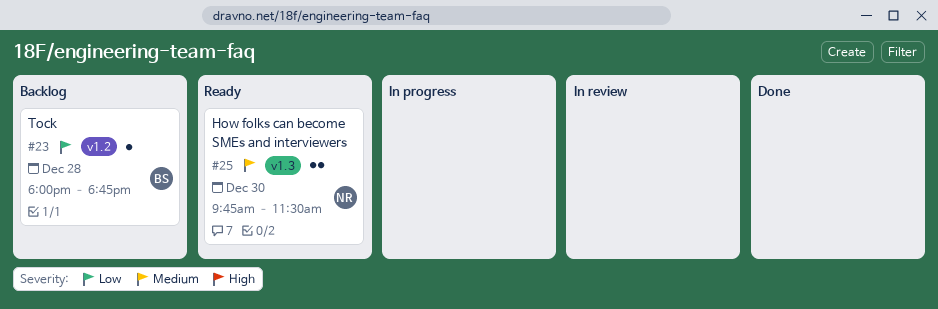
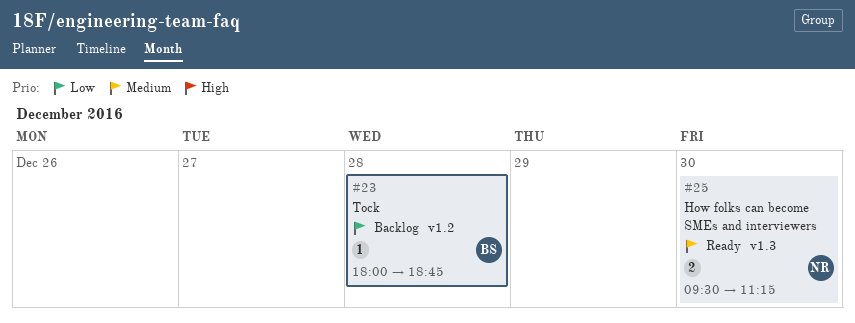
#25, begins: 09:45 -> 09:30
#25, ends: 11:30 -> 11:15

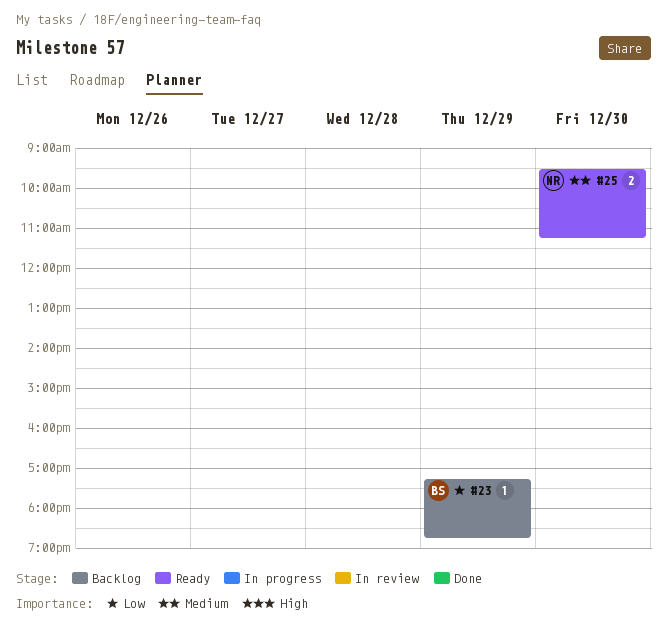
#23, day: Dec 28 -> Dec 29
#23, begins: 18:00 -> 17:15

